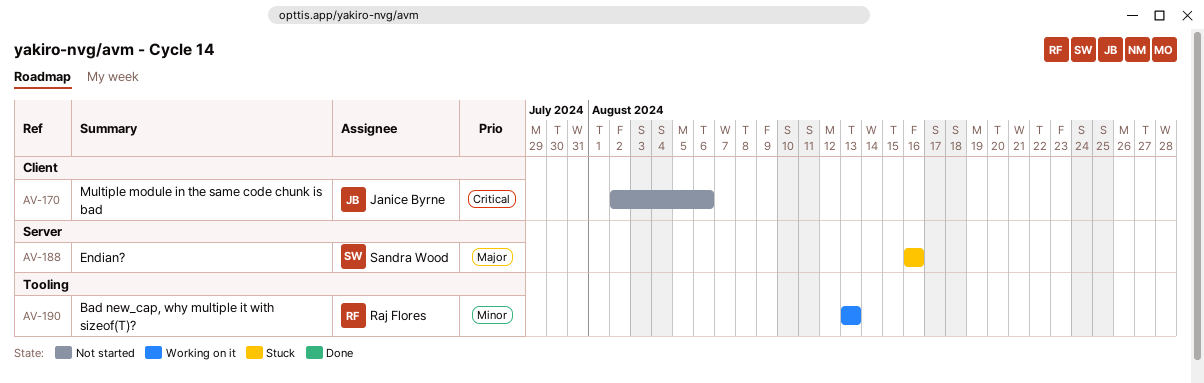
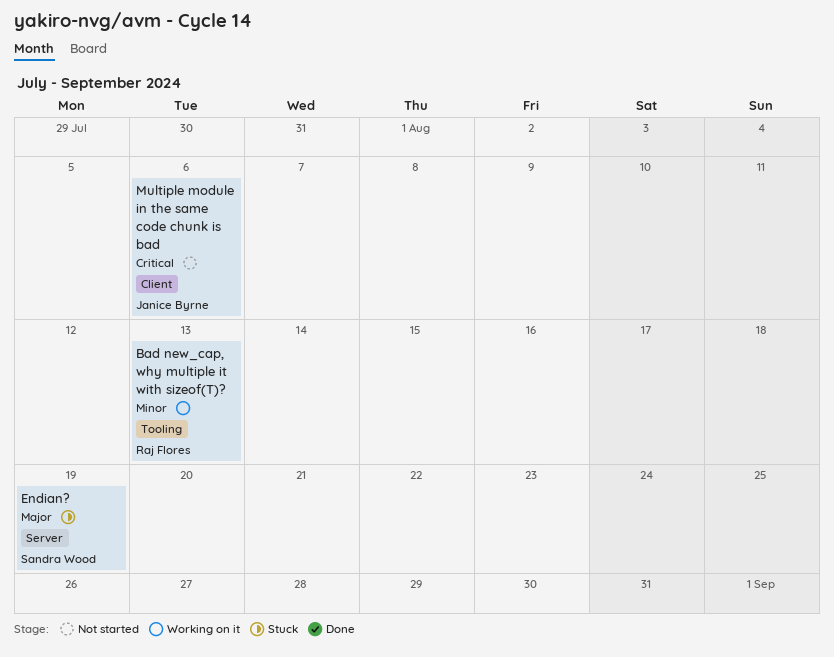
Endian?, due: Aug 16 -> Aug 19

